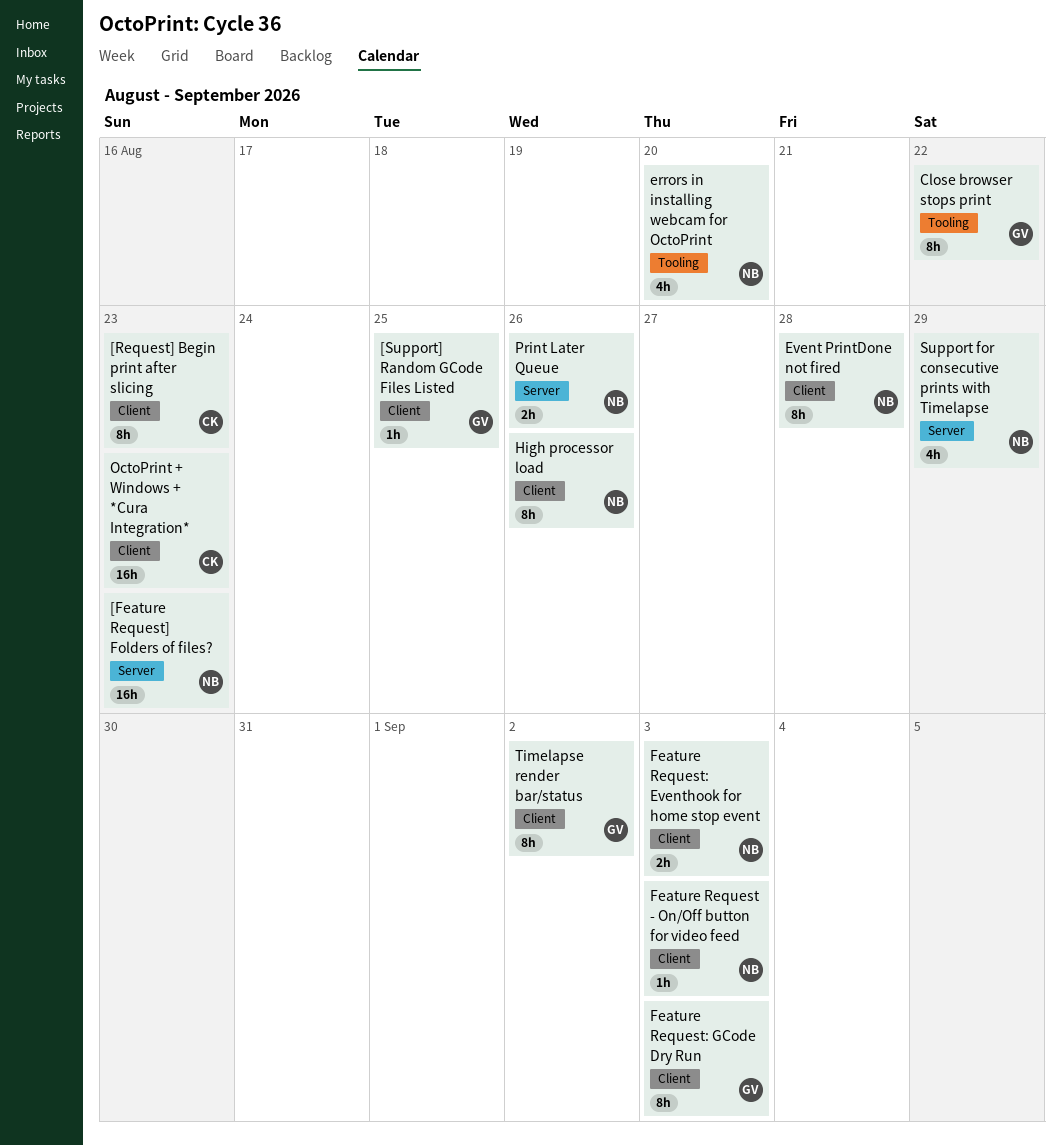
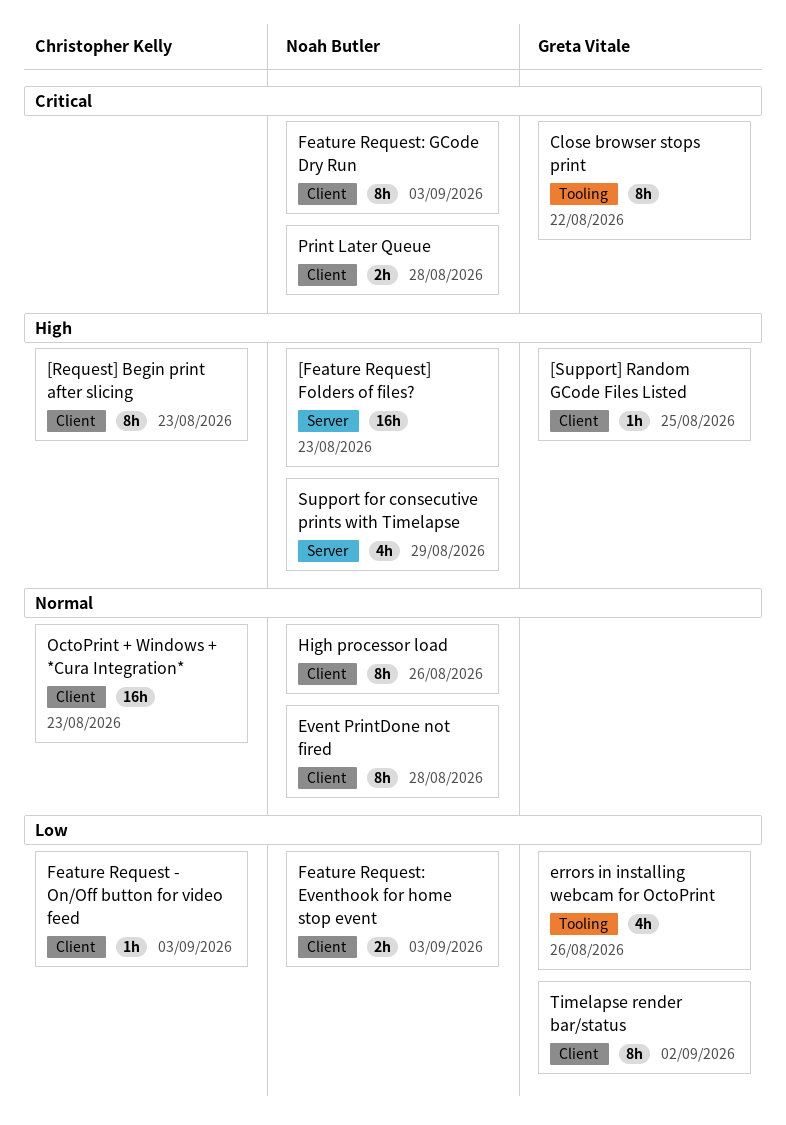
errors in installing webcam for OctoPrint, owner: Noah Butler -> Greta Vitale
errors in installing webcam for OctoPrint, due: Aug 20 -> Aug 26
Feature Request - On/Off button for video feed, owner: Noah Butler -> Christopher Kelly
Feature Request: GCode Dry Run, owner: Greta Vitale -> Noah Butler
Print Later Queue, label: Server -> Client
Print Later Queue, due: Aug 26 -> Aug 28

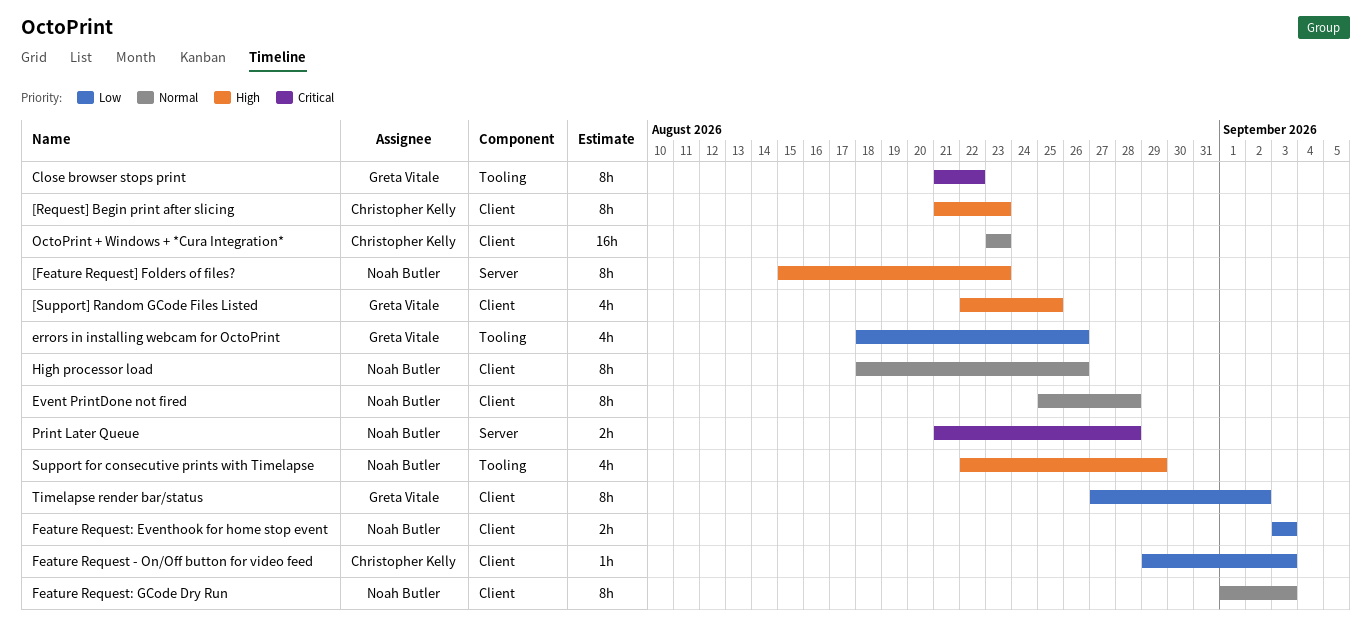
[Feature Request] Folders of files?, estimate: 16h -> 8h
[Support] Random GCode Files Listed, estimate: 1h -> 4h
Feature Request: GCode Dry Run, priority: Critical -> Normal
Print Later Queue, label: Client -> Server
Support for consecutive prints with Timelapse, label: Server -> Tooling

